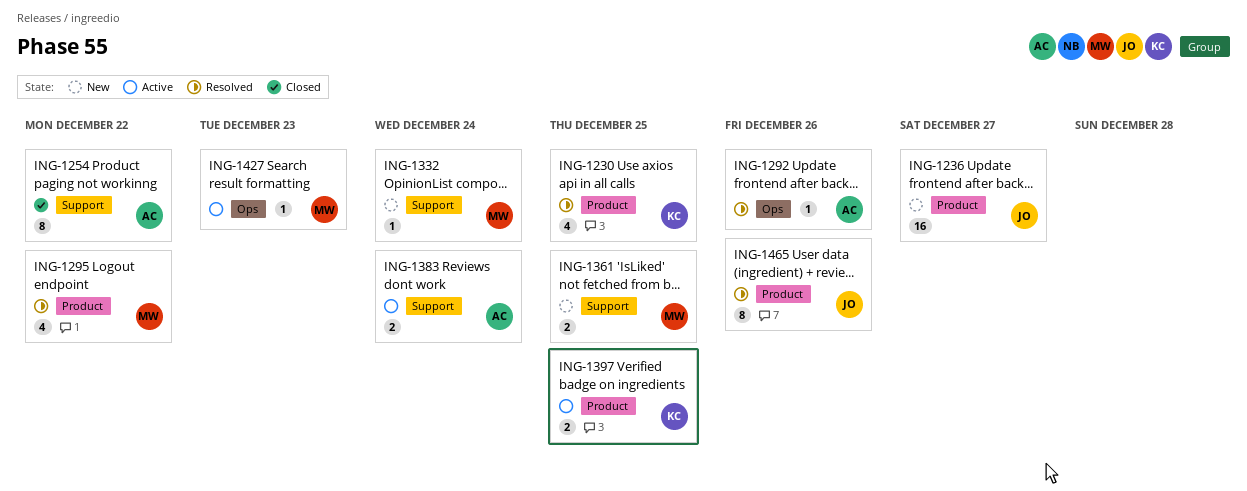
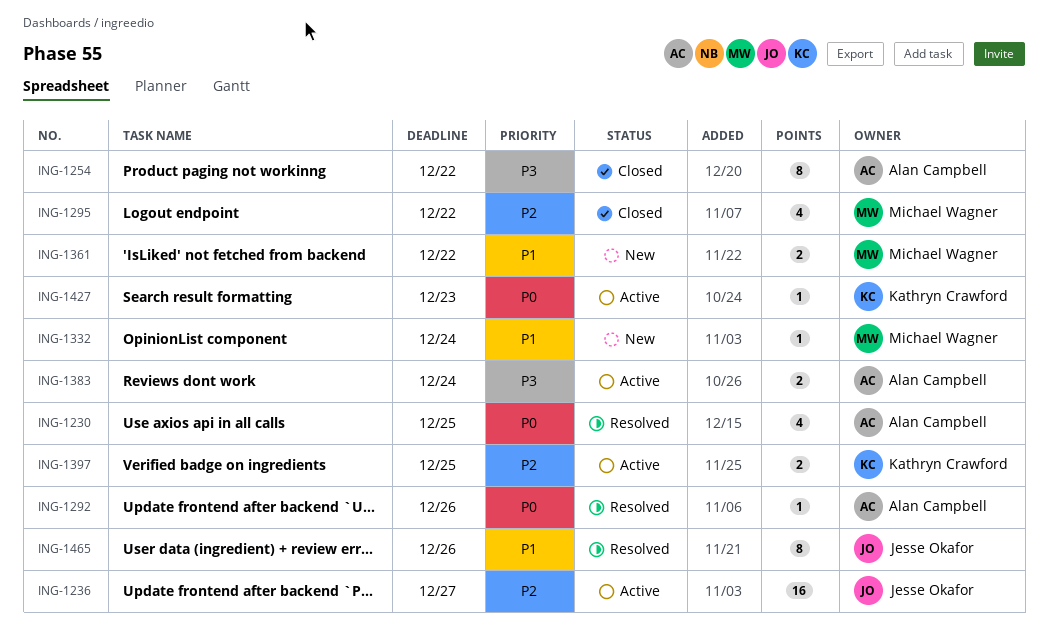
ING-1230, owner: Kathryn Crawford -> Alan Campbell
ING-1236, status: New -> Active
ING-1295, status: Resolved -> Closed
ING-1361, due: Dec 25 -> Dec 22
ING-1427, owner: Michael Wagner -> Kathryn Crawford

